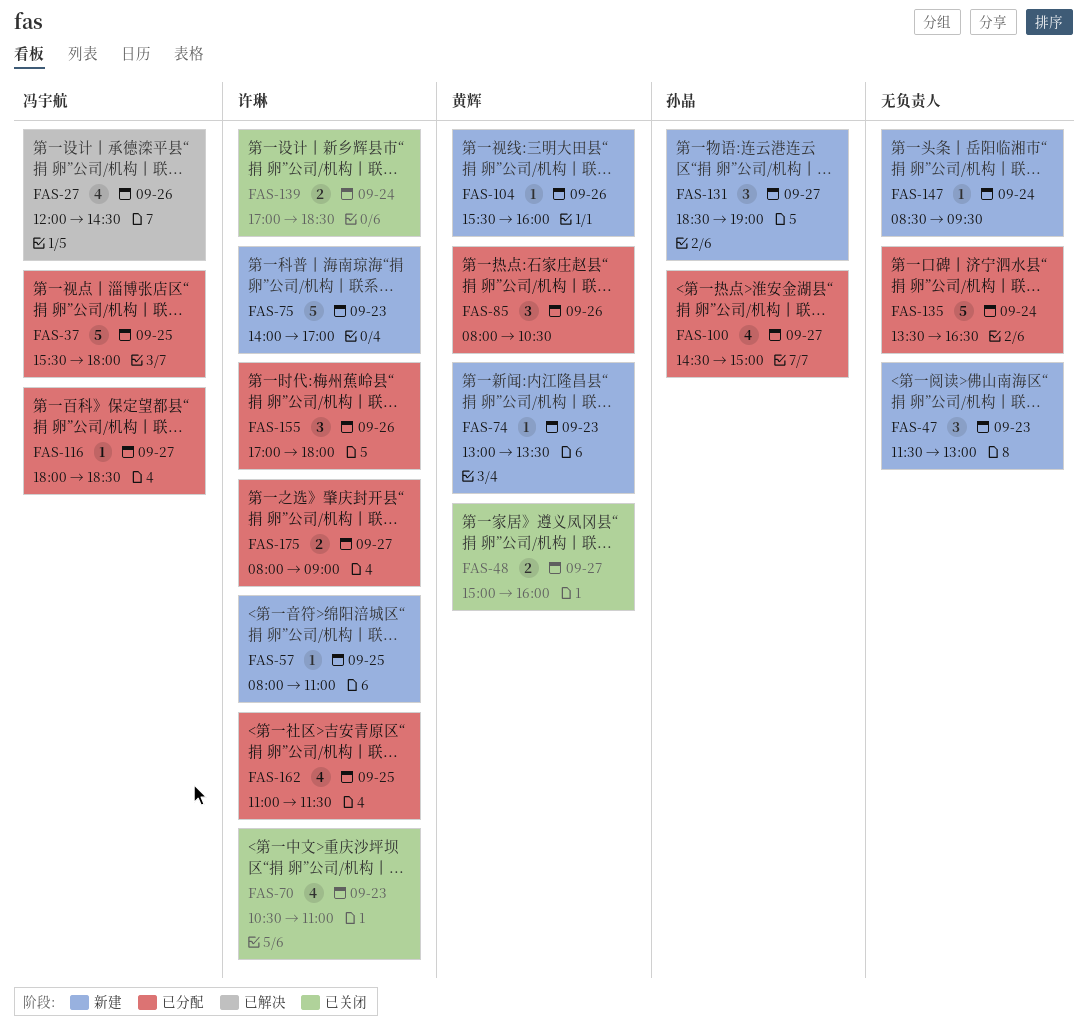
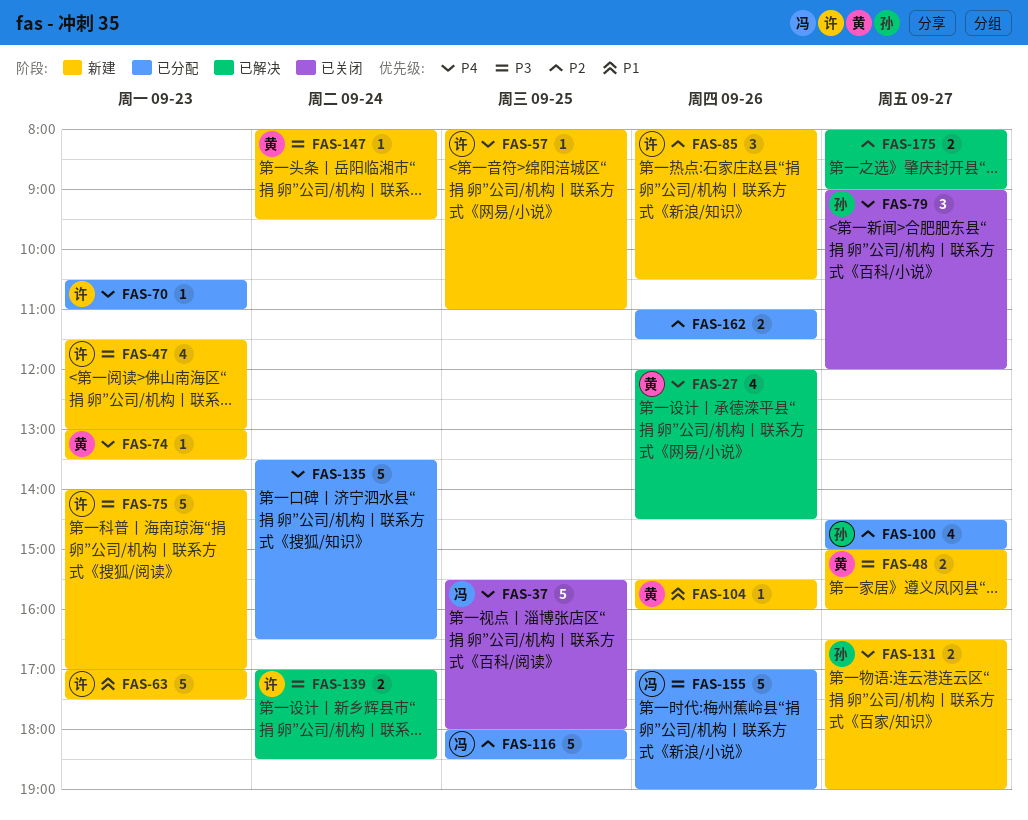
FAS-27, owner: 冯宇航 -> 黄辉
FAS-37, status: 已分配 -> 已关闭
FAS-47, owner: none -> 许琳
FAS-47, estimate: 3 -> 4
FAS-48, status: 已关闭 -> 新建
FAS-63: none -> present
FAS-70, status: 已关闭 -> 已分配
FAS-70, estimate: 4 -> 1
FAS-79: none -> present
FAS-85, status: 已分配 -> 新建
FAS-85, owner: 黄辉 -> 许琳
FAS-116, estimate: 1 -> 5
FAS-116, day: Sep 27 -> Sep 25
FAS-131, estimate: 3 -> 2
FAS-131, begins: 18:30 -> 16:30
FAS-139, status: 已关闭 -> 已解决
FAS-147, owner: none -> 黄辉
FAS-147, begins: 08:30 -> 08:00
FAS-155, owner: 许琳 -> 冯宇航
FAS-155, estimate: 3 -> 5
FAS-155, ends: 18:00 -> 19:00
FAS-162, owner: 许琳 -> none
FAS-162, estimate: 4 -> 2
FAS-162, day: Sep 25 -> Sep 26
FAS-175, status: 已分配 -> 已解决
FAS-175, owner: 许琳 -> none

